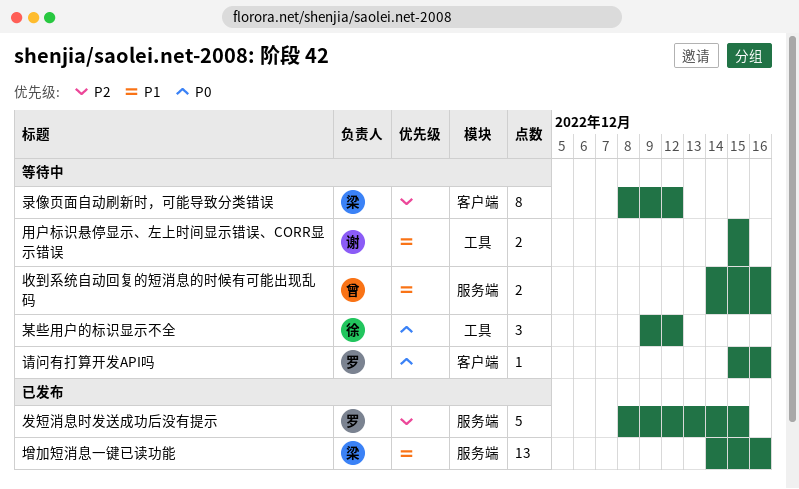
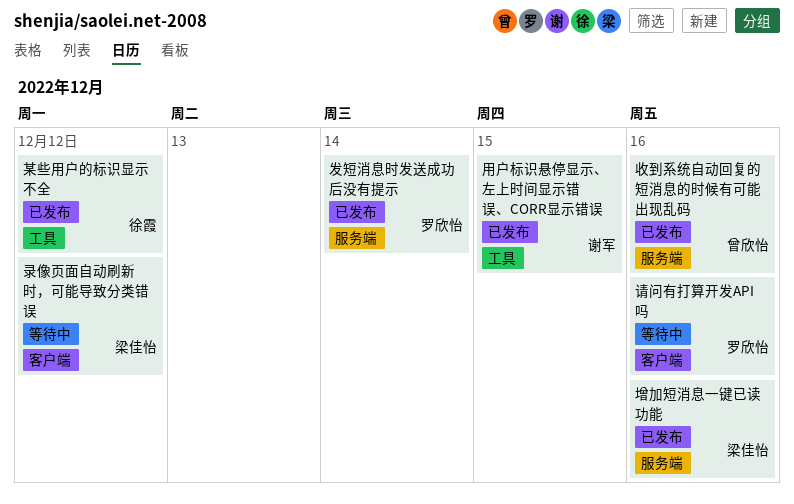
发短消息时发送成功后没有提示, due: Dec 15 -> Dec 14
收到系统自动回复的短消息的时候有可能出现乱码, status: 等待中 -> 已发布
某些用户的标识显示不全, status: 等待中 -> 已发布
用户标识悬停显示、左上时间显示错误、CORR显示错误, status: 等待中 -> 已发布

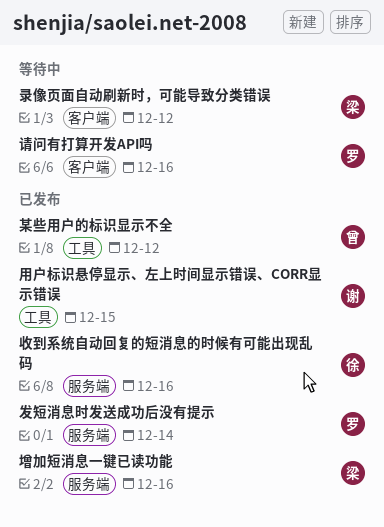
收到系统自动回复的短消息的时候有可能出现乱码, owner: 曾欣怡 -> 徐霞
某些用户的标识显示不全, owner: 徐霞 -> 曾欣怡

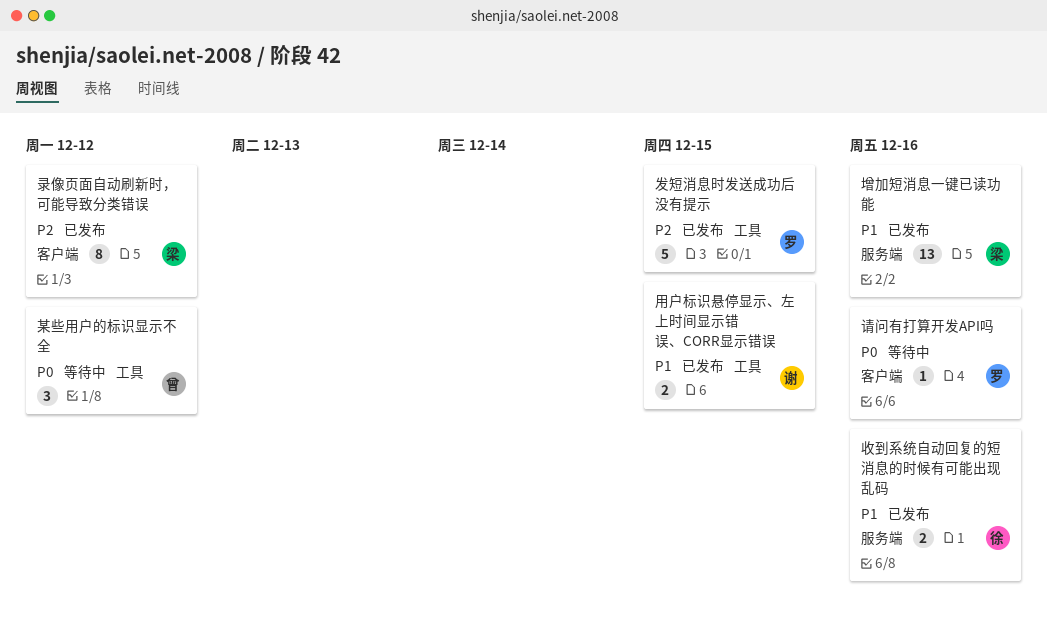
发短消息时发送成功后没有提示, label: 服务端 -> 工具
发短消息时发送成功后没有提示, due: Dec 14 -> Dec 15
录像页面自动刷新时，可能导致分类错误, status: 等待中 -> 已发布
某些用户的标识显示不全, status: 已发布 -> 等待中

